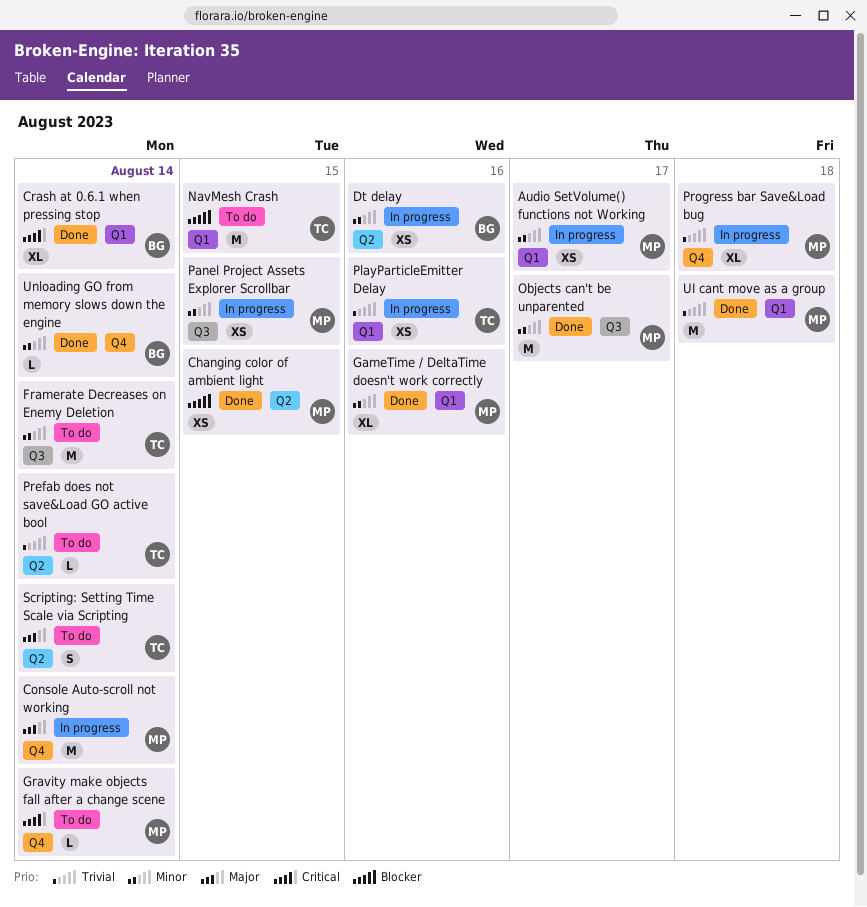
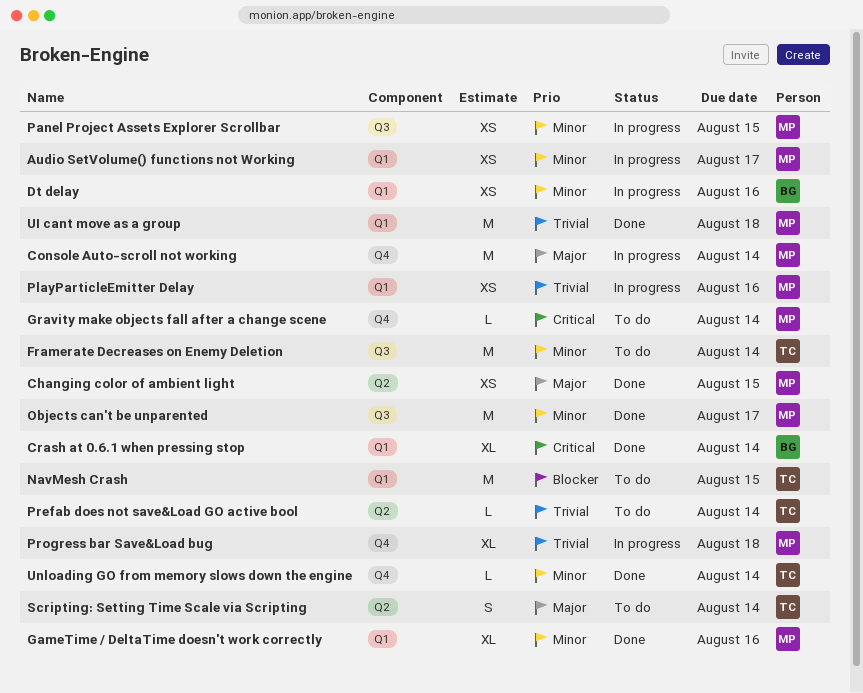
Changing color of ambient light, priority: Blocker -> Major
Dt delay, label: Q2 -> Q1
PlayParticleEmitter Delay, owner: TC -> MP
Unloading GO from memory slows down the engine, owner: BG -> TC

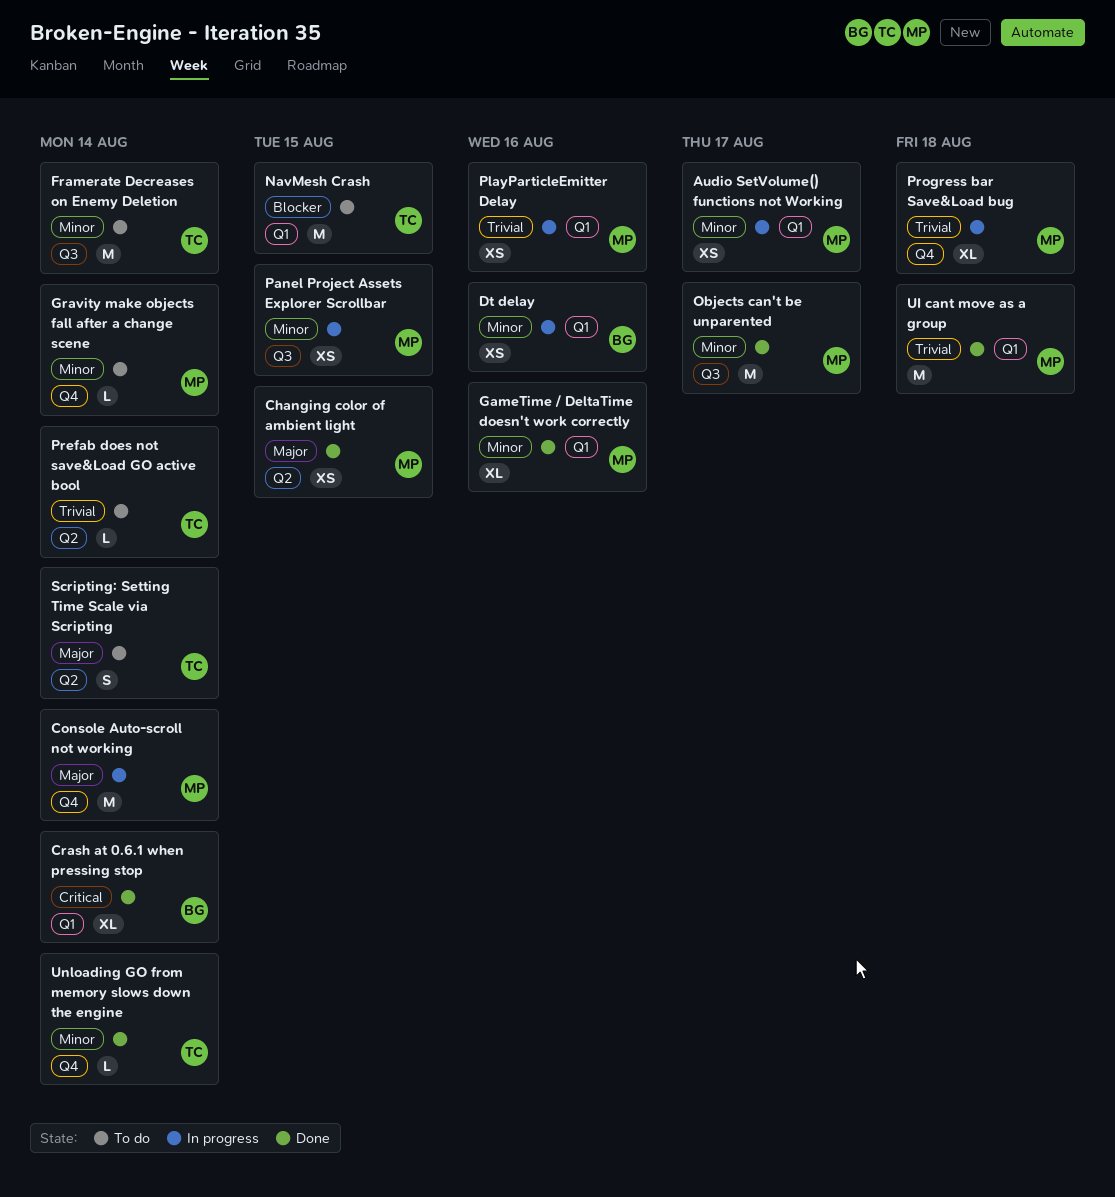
Gravity make objects fall after a change scene, priority: Critical -> Minor

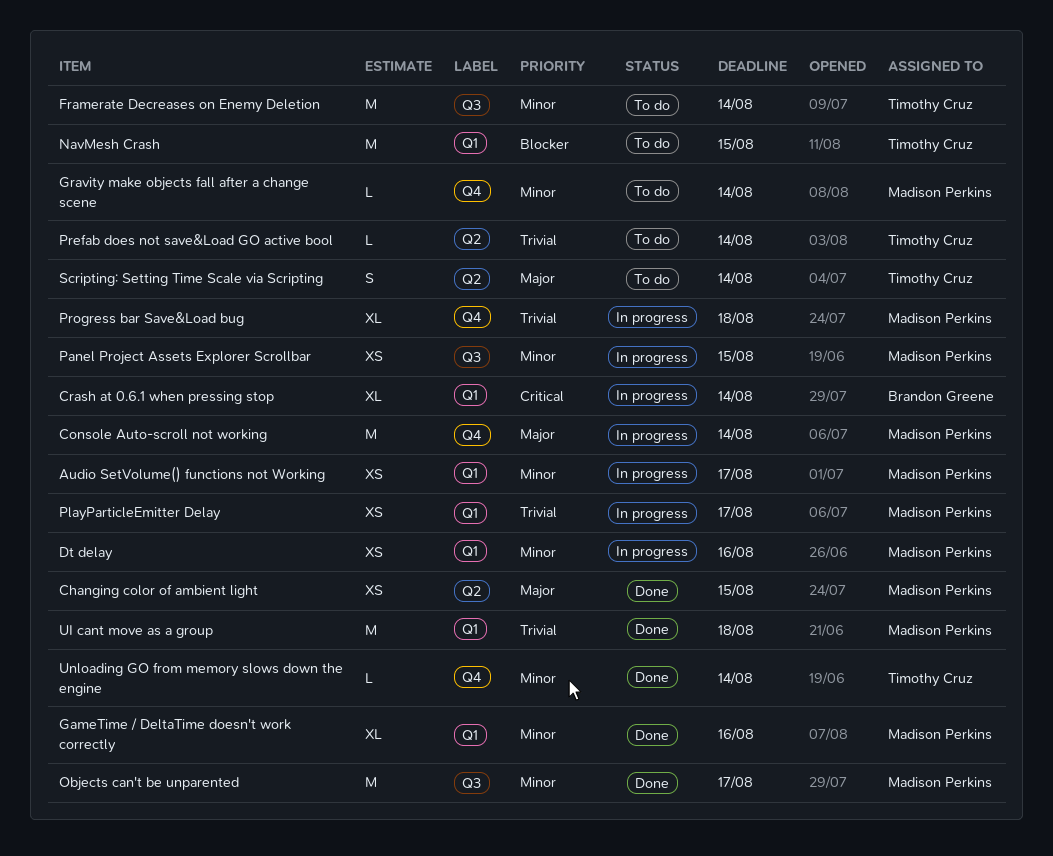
Crash at 0.6.1 when pressing stop, status: Done -> In progress
Dt delay, owner: Brandon Greene -> Madison Perkins
PlayParticleEmitter Delay, due: Aug 16 -> Aug 17

